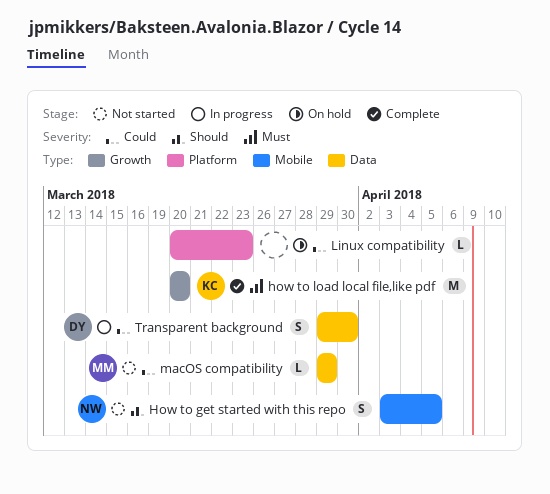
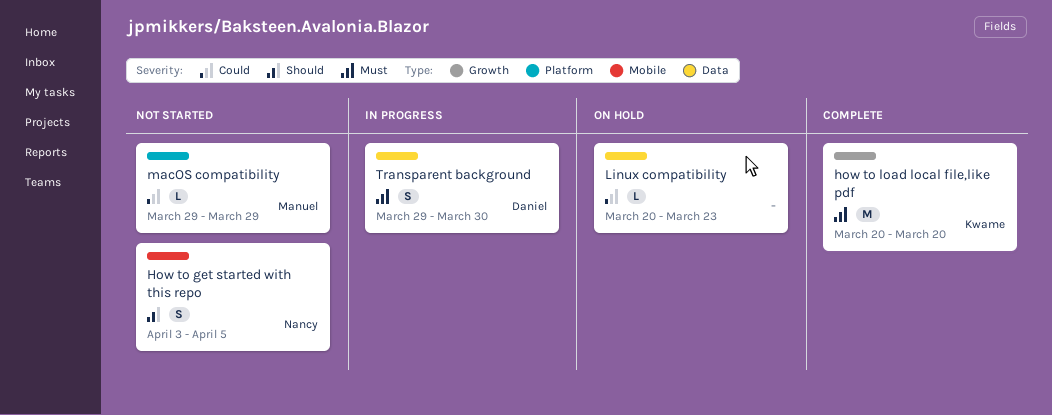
Linux compatibility, label: Platform -> Data
macOS compatibility, label: Data -> Platform
Transparent background, priority: Could -> Must

